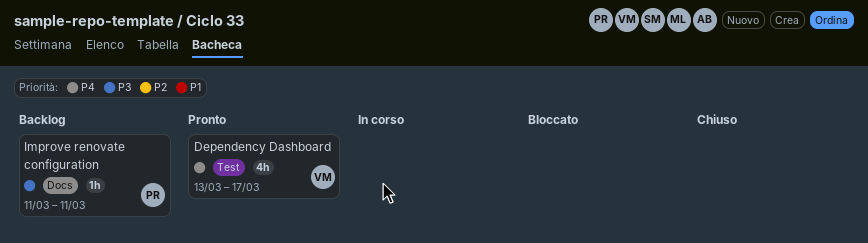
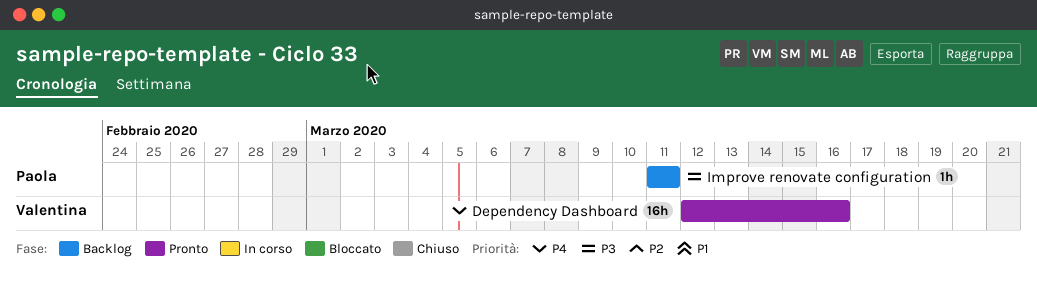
Dependency Dashboard, estimate: 4h -> 16h
Dependency Dashboard, start: Mar 13 -> Mar 12
Dependency Dashboard, due: Mar 17 -> Mar 16

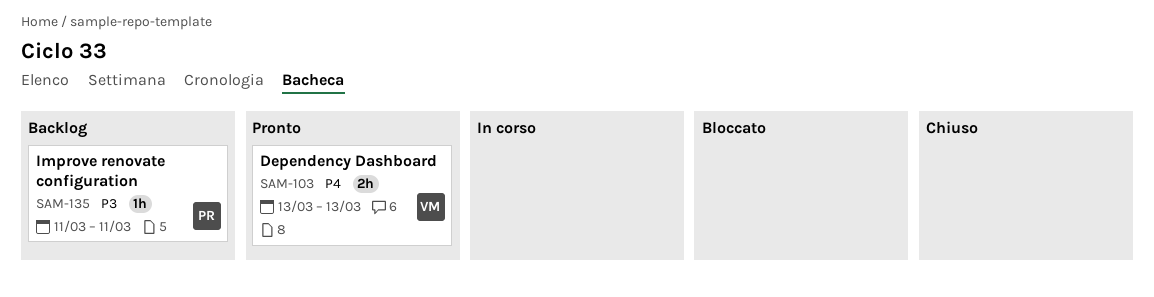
Dependency Dashboard, estimate: 16h -> 2h
Dependency Dashboard, start: Mar 12 -> Mar 13
Dependency Dashboard, due: Mar 16 -> Mar 13

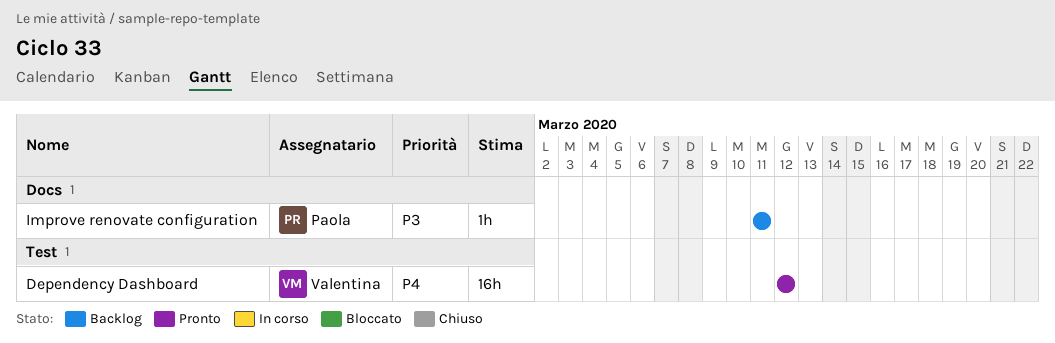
Dependency Dashboard, estimate: 2h -> 16h
Dependency Dashboard, start: Mar 13 -> Mar 12
Dependency Dashboard, due: Mar 13 -> Mar 12

